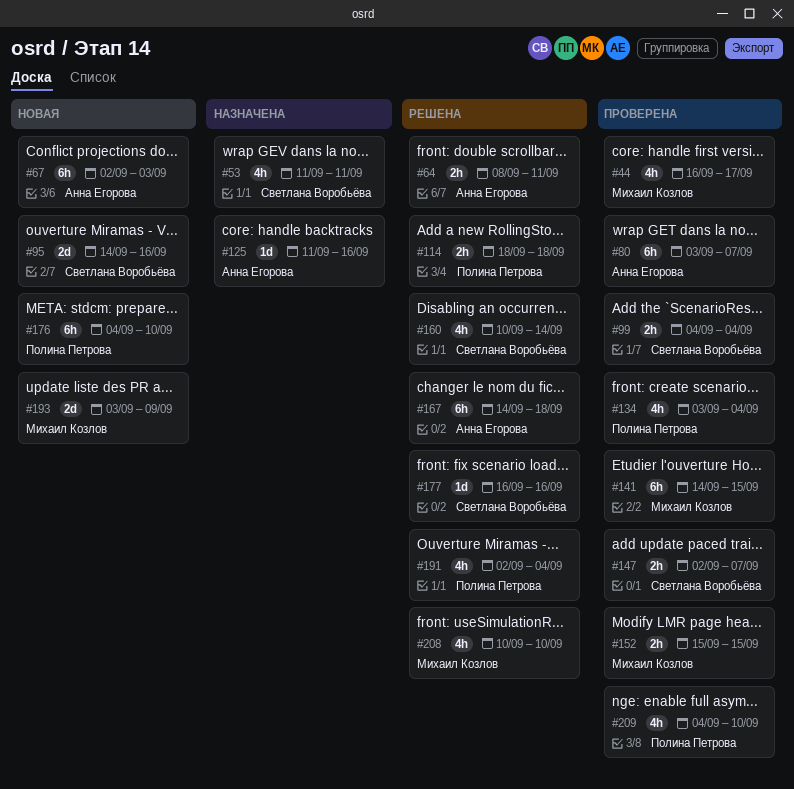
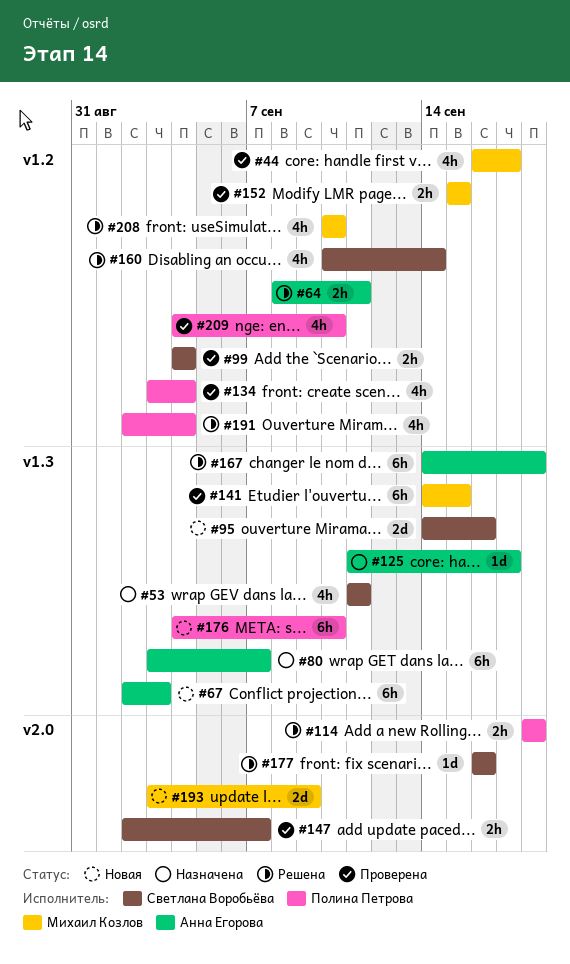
#80, status: Проверена -> Назначена
#125, due: Sep 16 -> Sep 17

